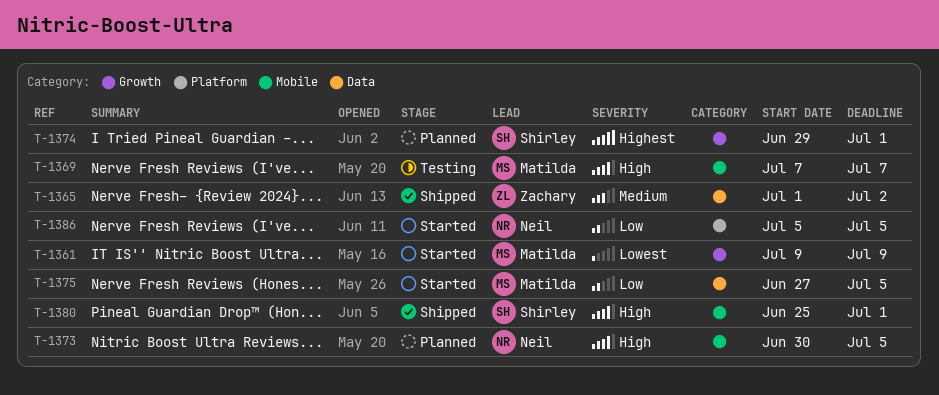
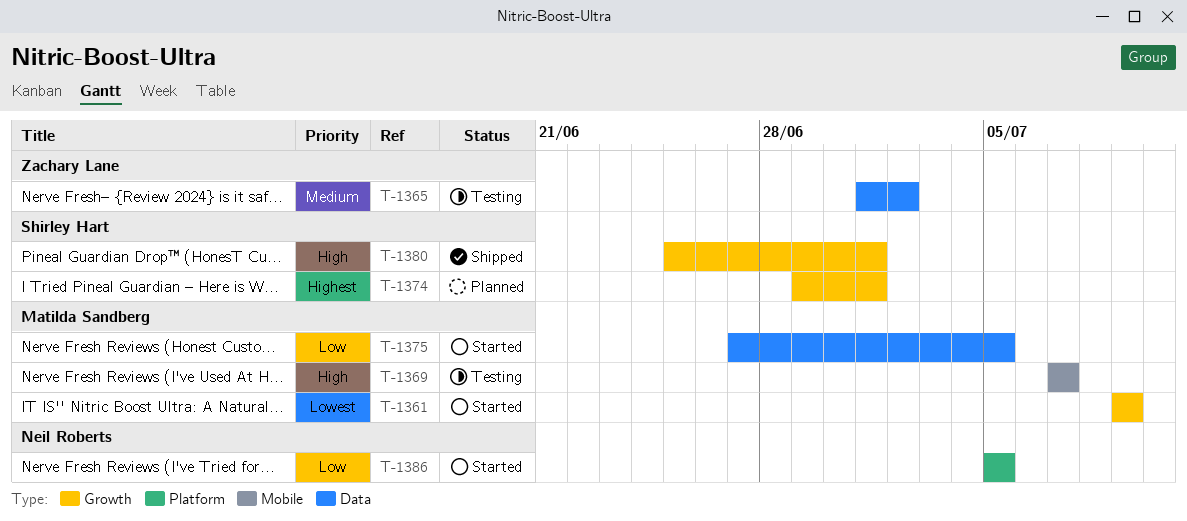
T-1365, status: Shipped -> Testing
T-1373: present -> none
T-1380, label: Mobile -> Growth

